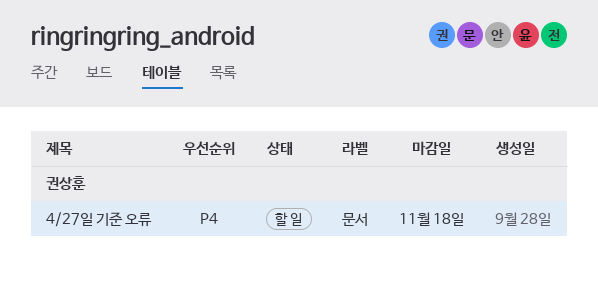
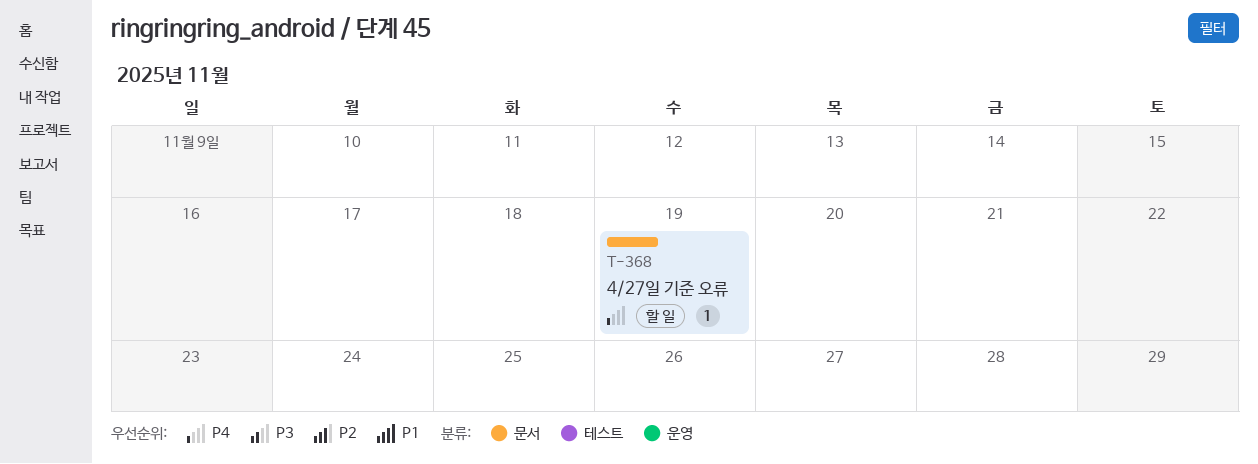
4/27일 기준 오류, due: Nov 18 -> Nov 19

